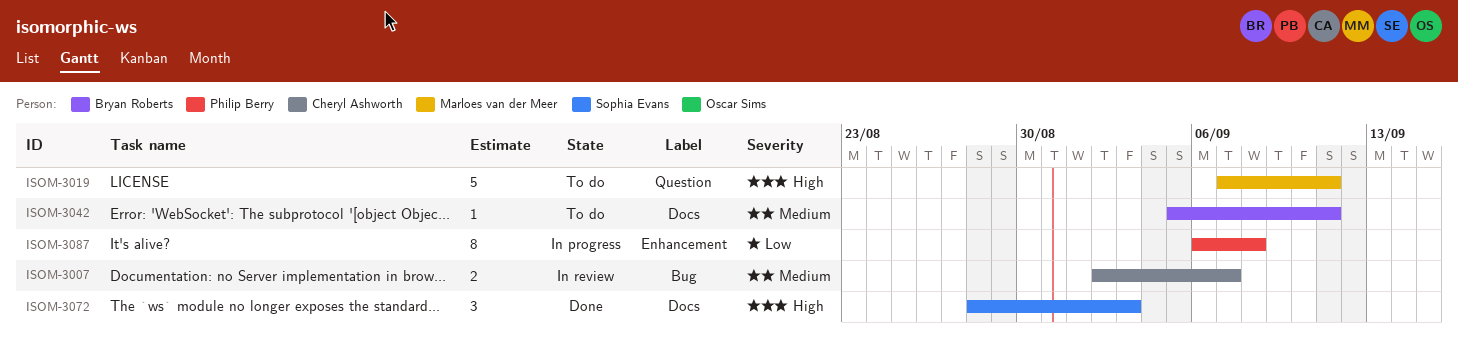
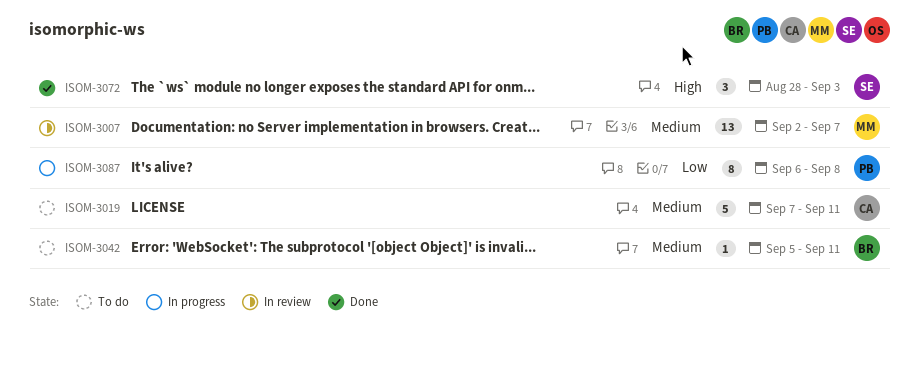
ISOM-3007, owner: Cheryl Ashworth -> Marloes van der Meer
ISOM-3007, estimate: 2 -> 13
ISOM-3019, owner: Marloes van der Meer -> Cheryl Ashworth
ISOM-3019, priority: High -> Medium

